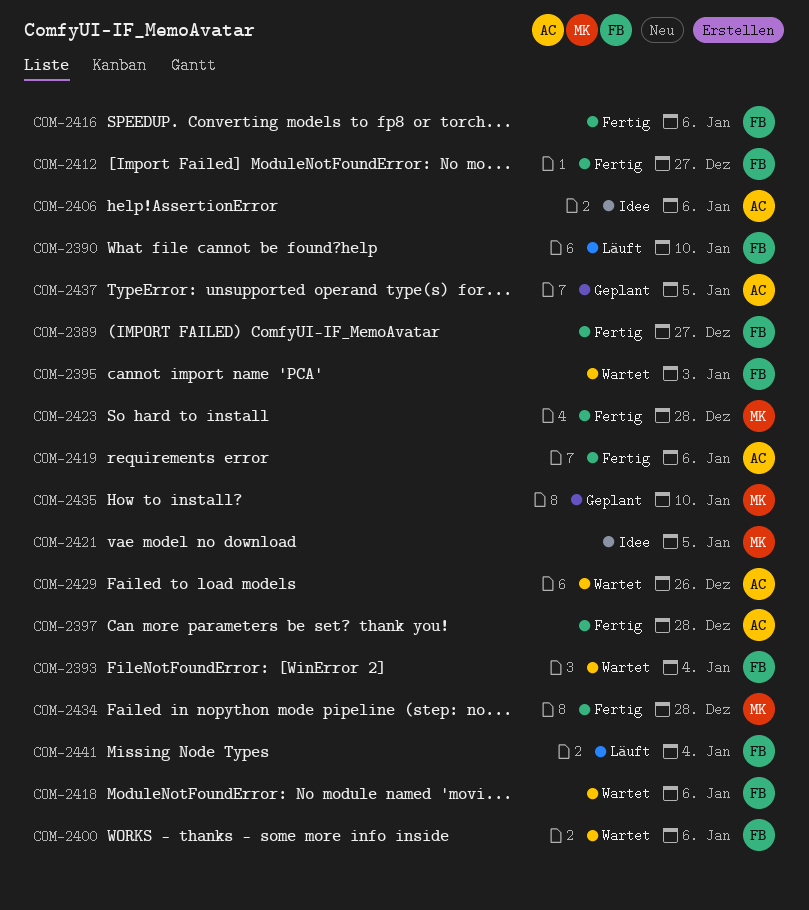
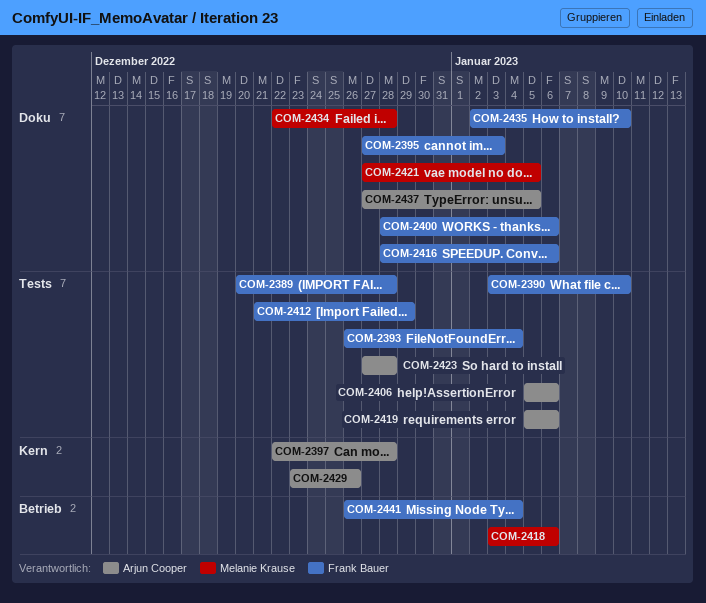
COM-2389, due: Dec 27 -> Dec 28
COM-2412, due: Dec 27 -> Dec 29
COM-2418, owner: Frank Bauer -> Melanie Krause
COM-2423, owner: Melanie Krause -> Arjun Cooper
COM-2435, owner: Melanie Krause -> Frank Bauer

